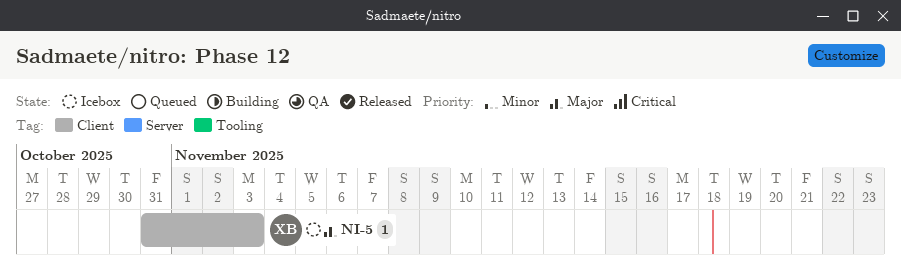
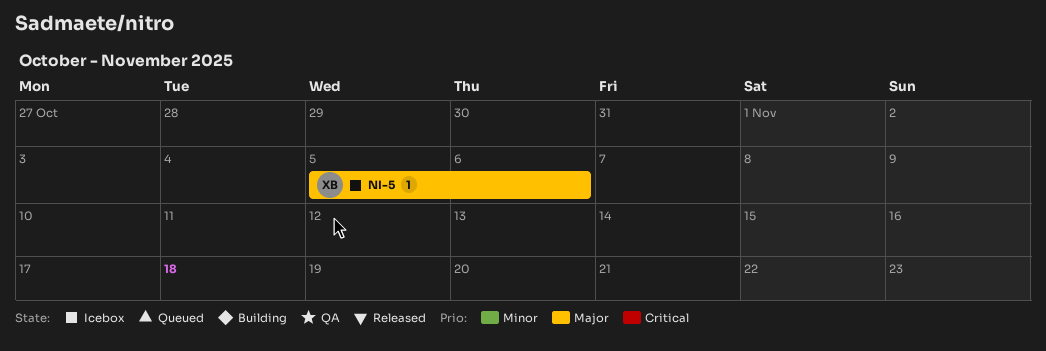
NI-5, start: Oct 31 -> Nov 5
NI-5, due: Nov 3 -> Nov 6

